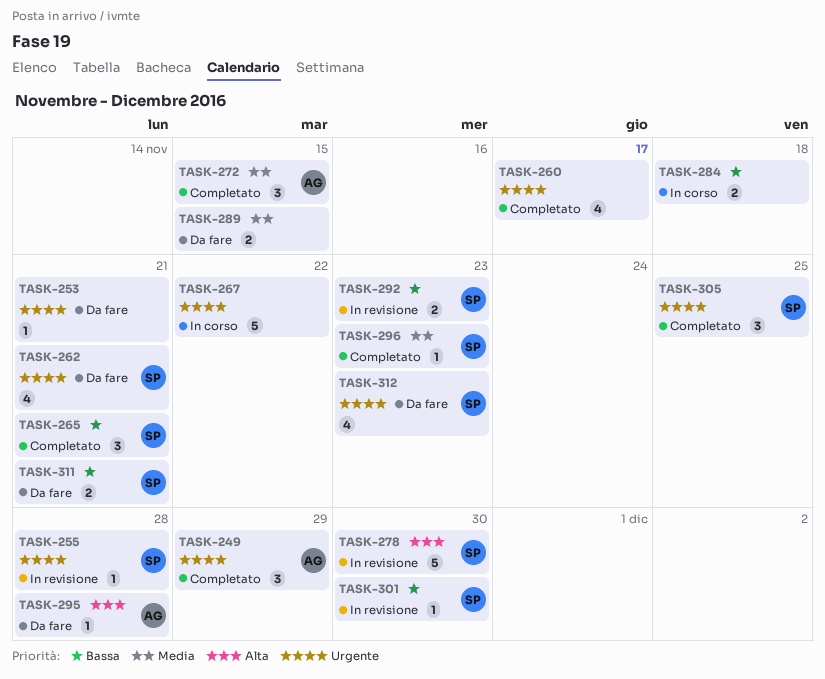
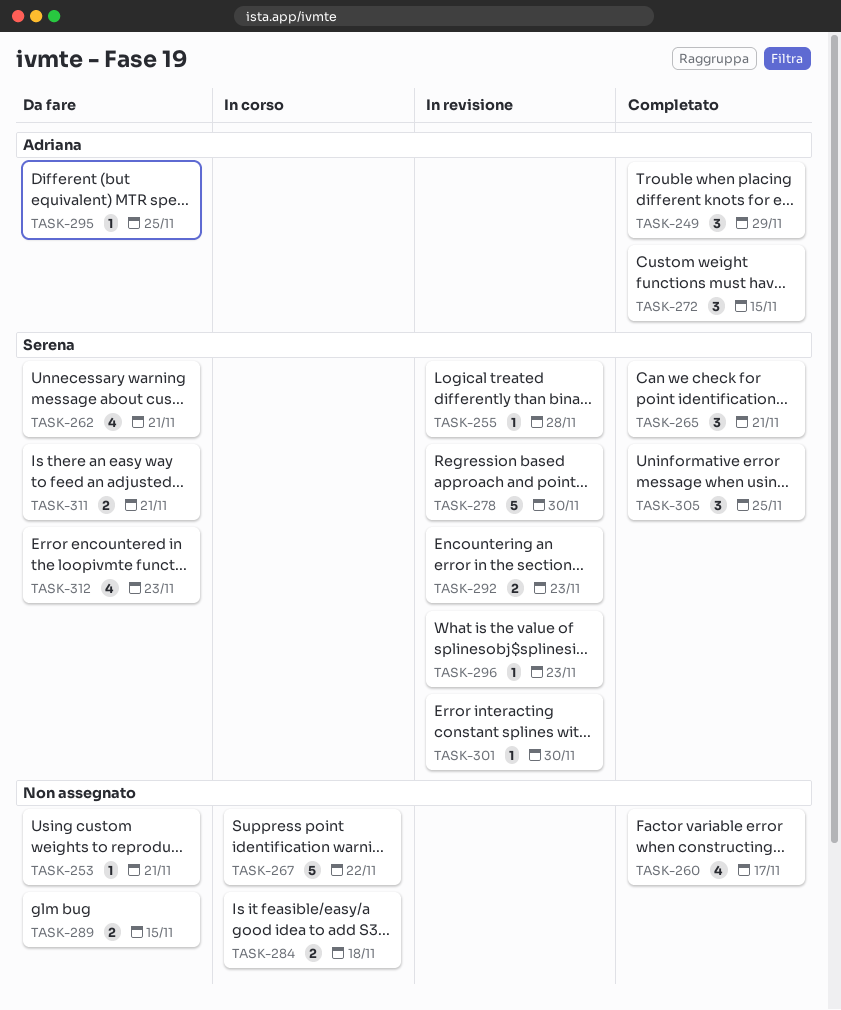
TASK-295, due: Nov 28 -> Nov 25
TASK-296, status: Completato -> In revisione

